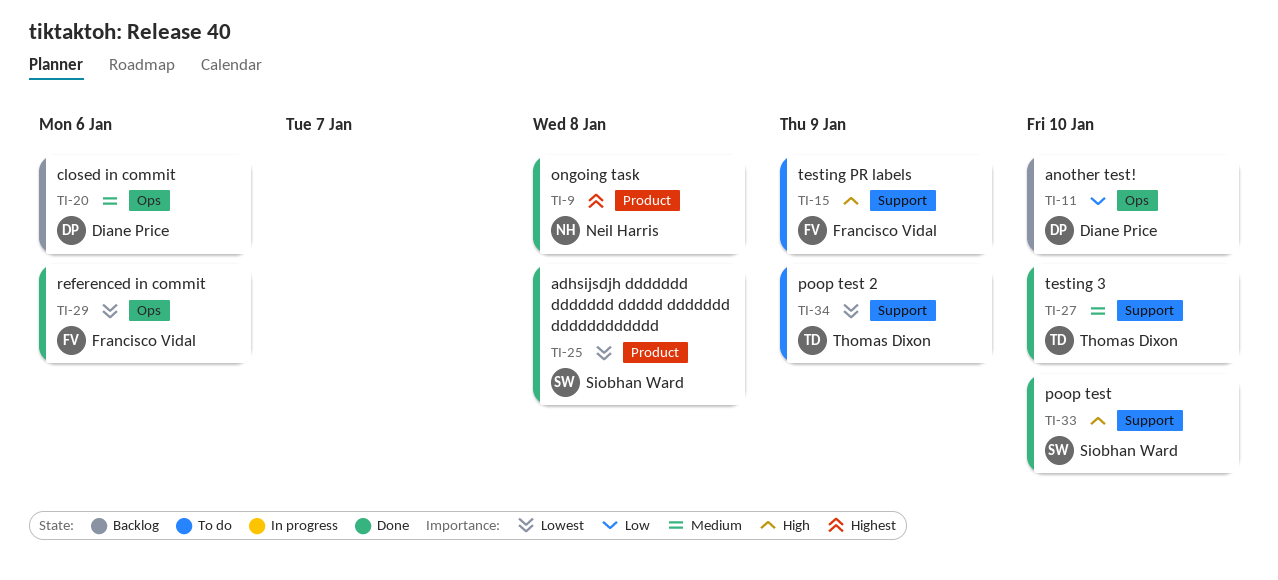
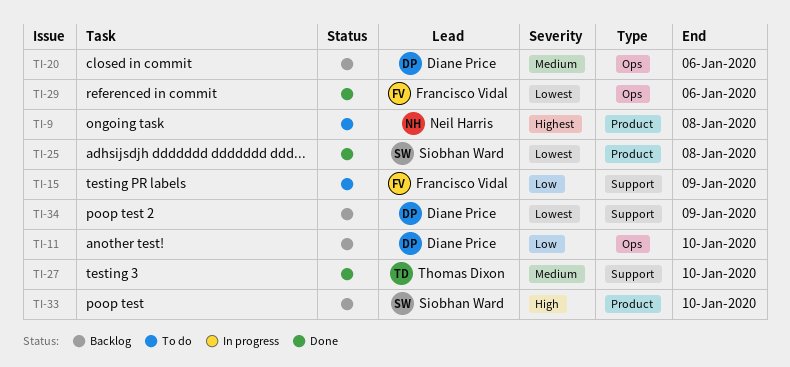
TI-9, status: Done -> To do
TI-15, priority: High -> Low
TI-33, status: Done -> Backlog
TI-33, label: Support -> Product
TI-34, status: To do -> Backlog
TI-34, owner: Thomas Dixon -> Diane Price

